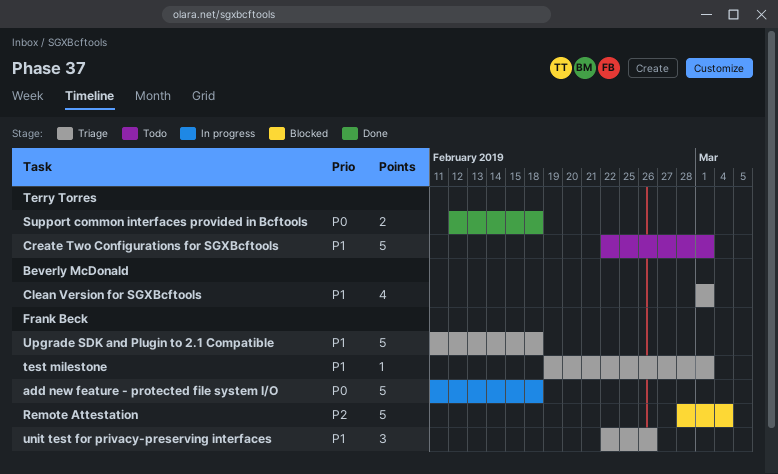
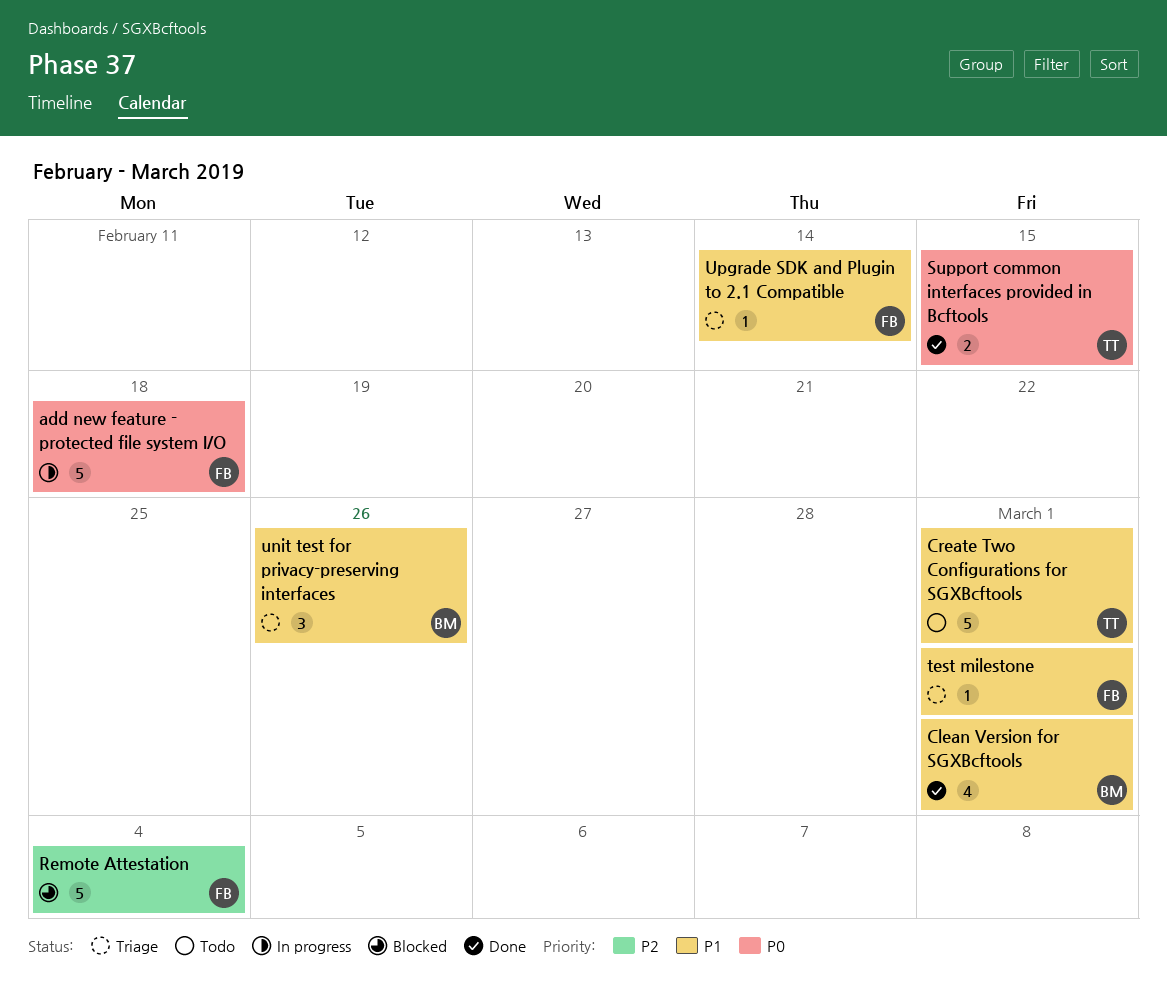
Clean Version for SGXBcftools, status: Triage -> Done
Support common interfaces provided in Bcftools, due: Feb 18 -> Feb 15
unit test for privacy-preserving interfaces, owner: Frank Beck -> Beverly McDonald
Upgrade SDK and Plugin to 2.1 Compatible, estimate: 5 -> 1
Upgrade SDK and Plugin to 2.1 Compatible, due: Feb 18 -> Feb 14

